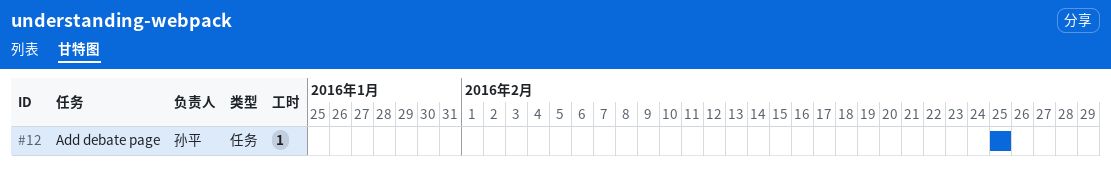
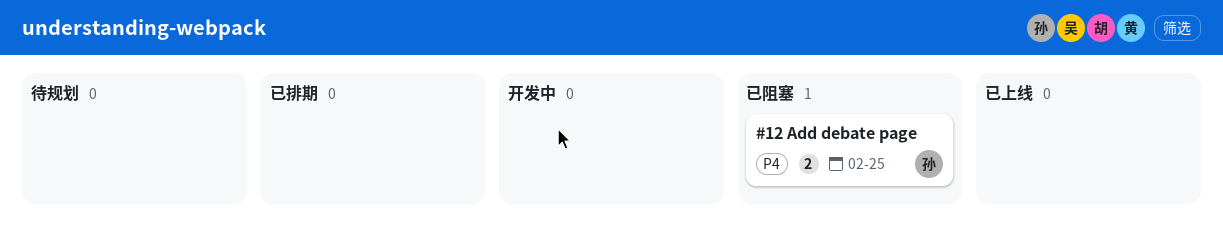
#12, estimate: 1 -> 2

